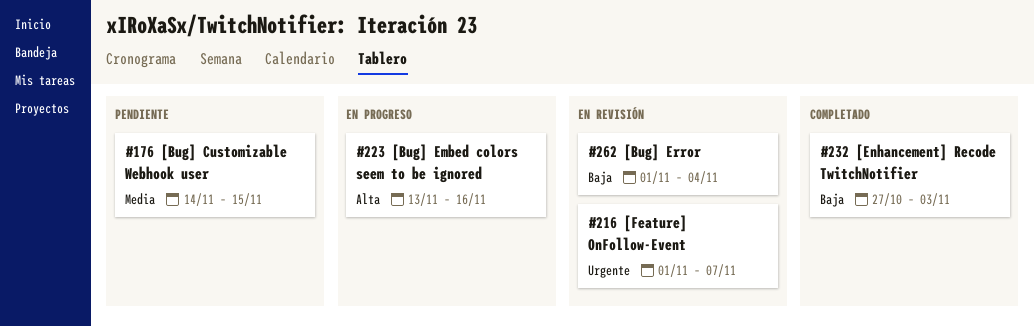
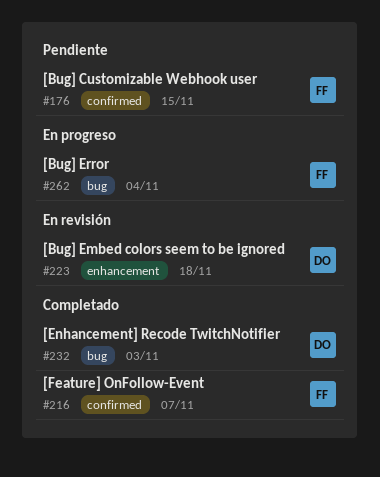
#216, status: En revisión -> Completado
#223, status: En progreso -> En revisión
#223, due: Nov 16 -> Nov 18
#262, status: En revisión -> En progreso

